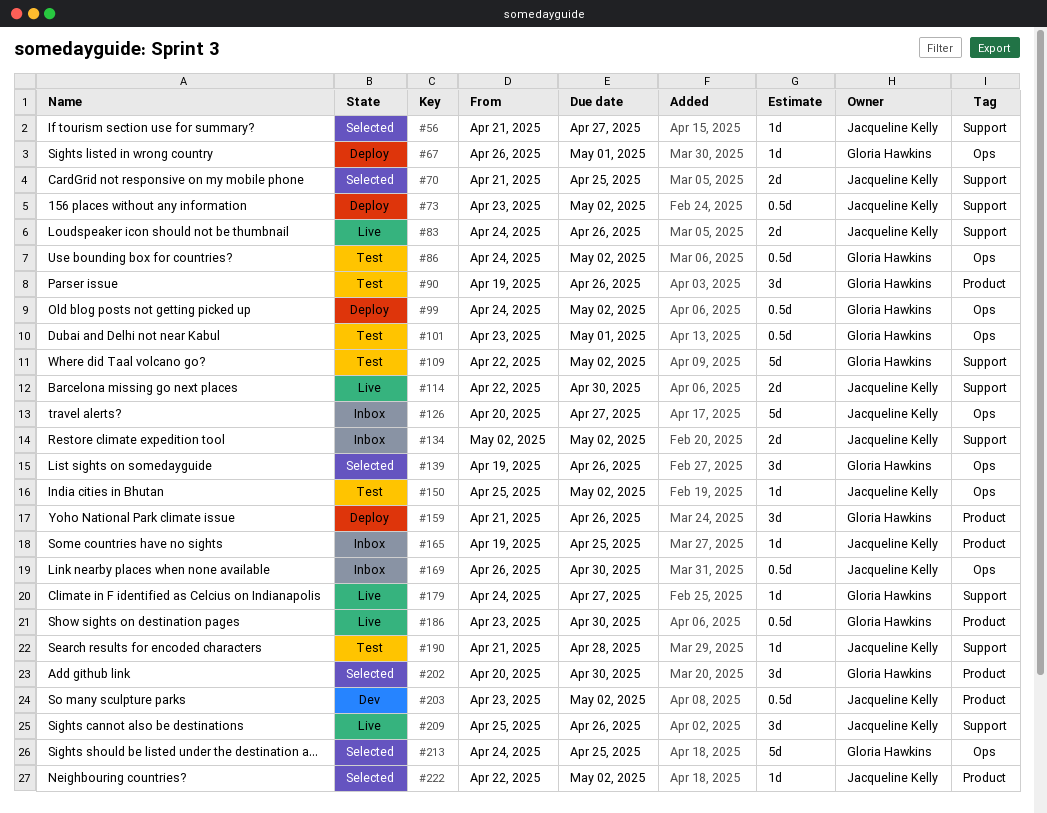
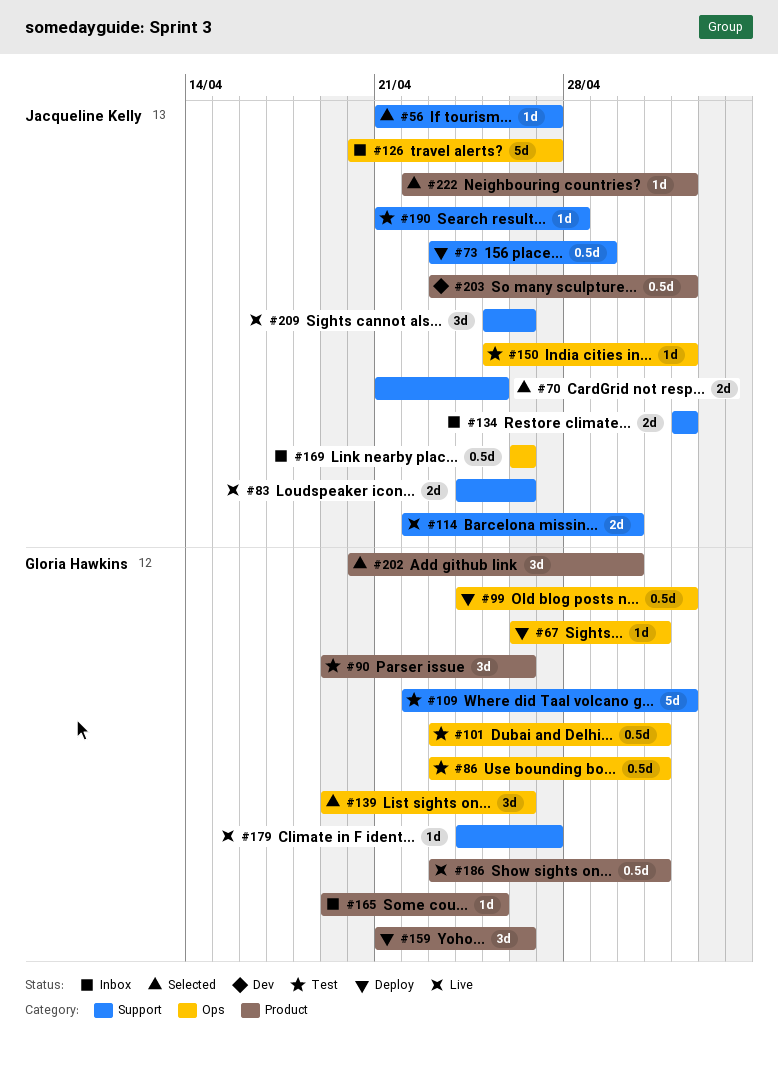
#73, due: May 2 -> Apr 29
#86, start: Apr 24 -> Apr 23
#86, due: May 2 -> May 1
#165, owner: Jacqueline Kelly -> Gloria Hawkins
#169, due: Apr 30 -> Apr 26
#186, due: Apr 30 -> May 1
#213: present -> none

